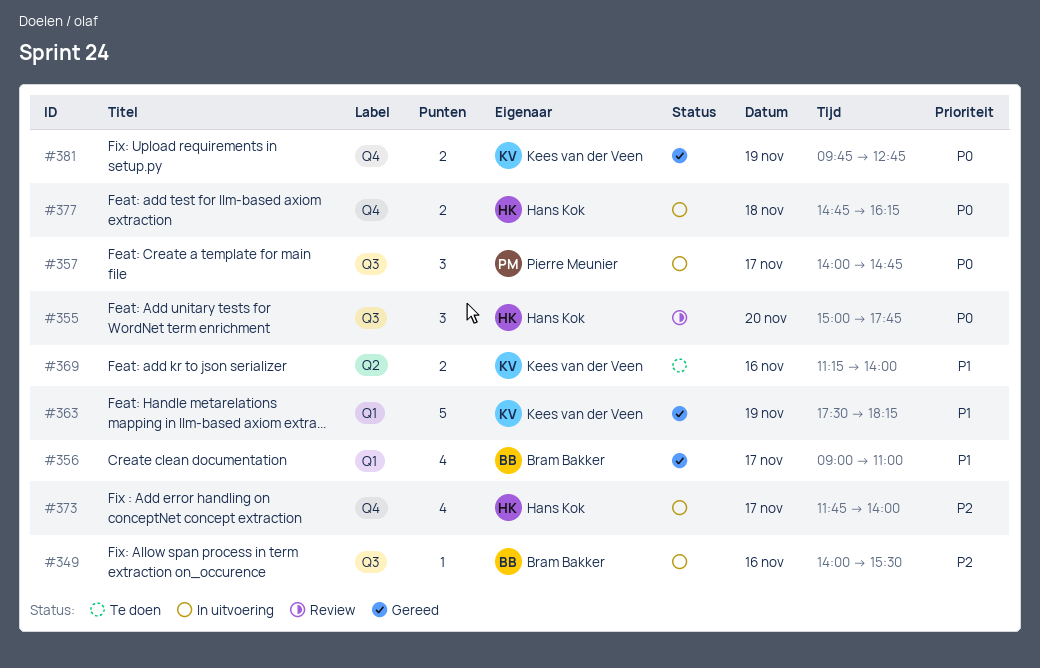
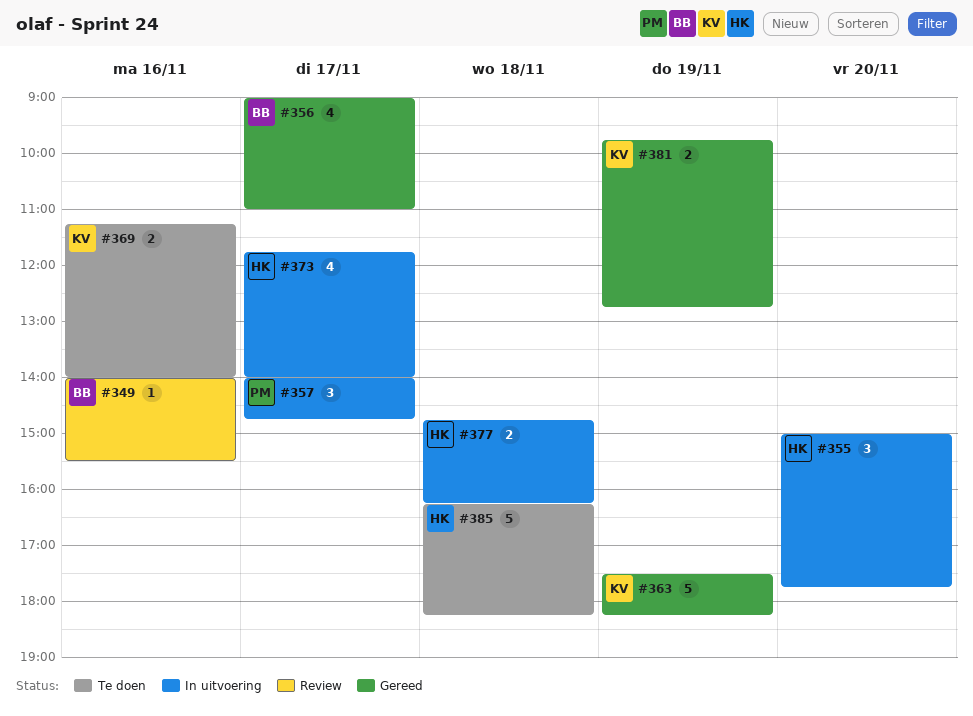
#349, status: In uitvoering -> Review
#355, status: Review -> In uitvoering
#385: none -> present

